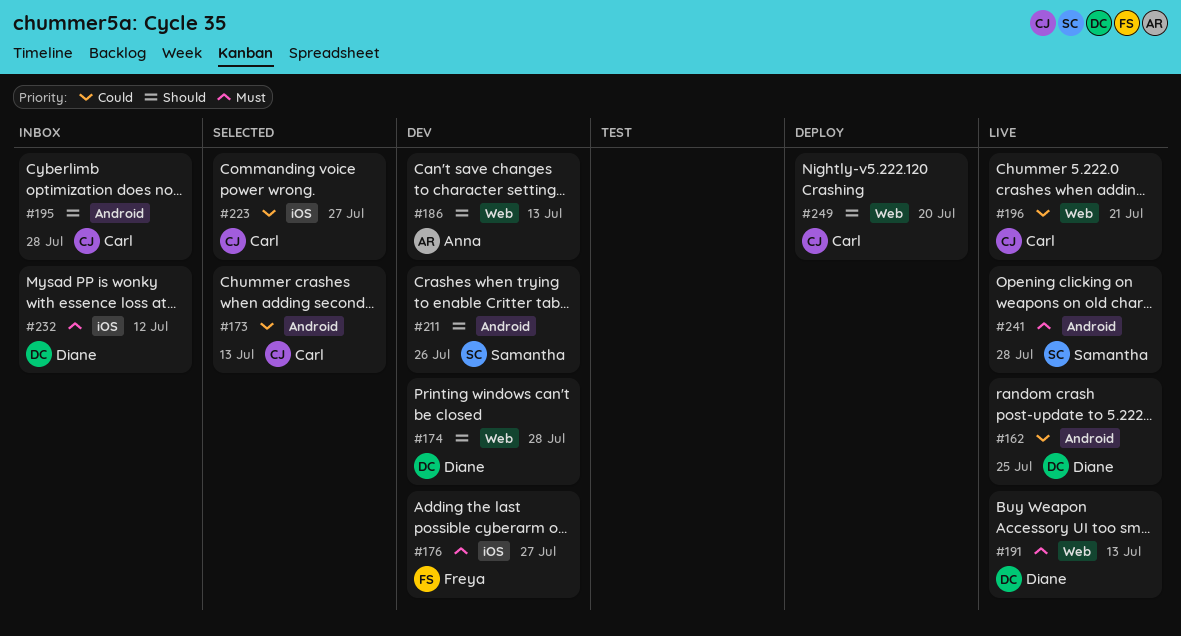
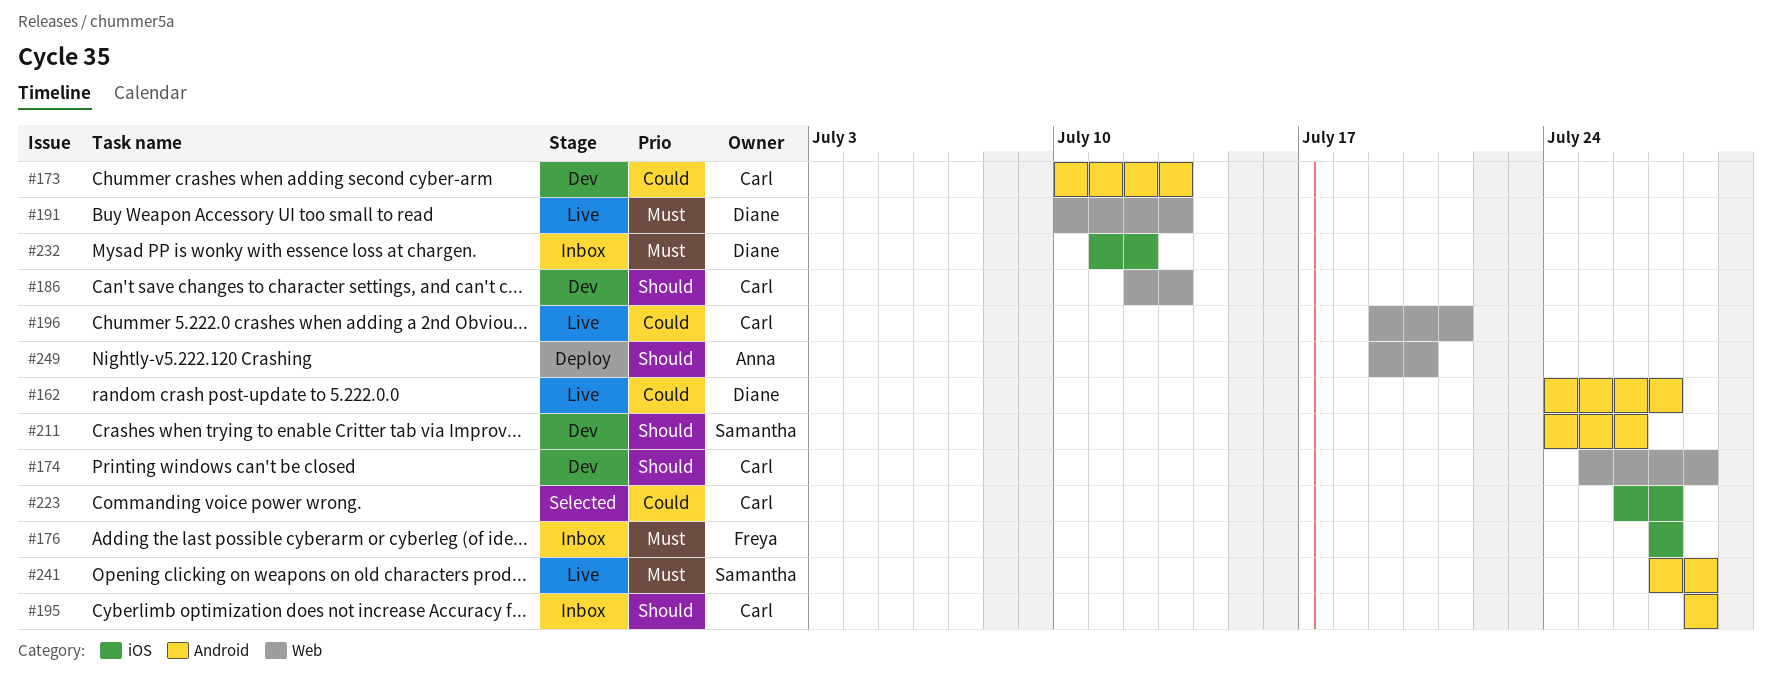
#162, due: Jul 25 -> Jul 27
#173, status: Selected -> Dev
#174, owner: Diane -> Carl
#176, status: Dev -> Inbox
#186, owner: Anna -> Carl
#249, owner: Carl -> Anna

